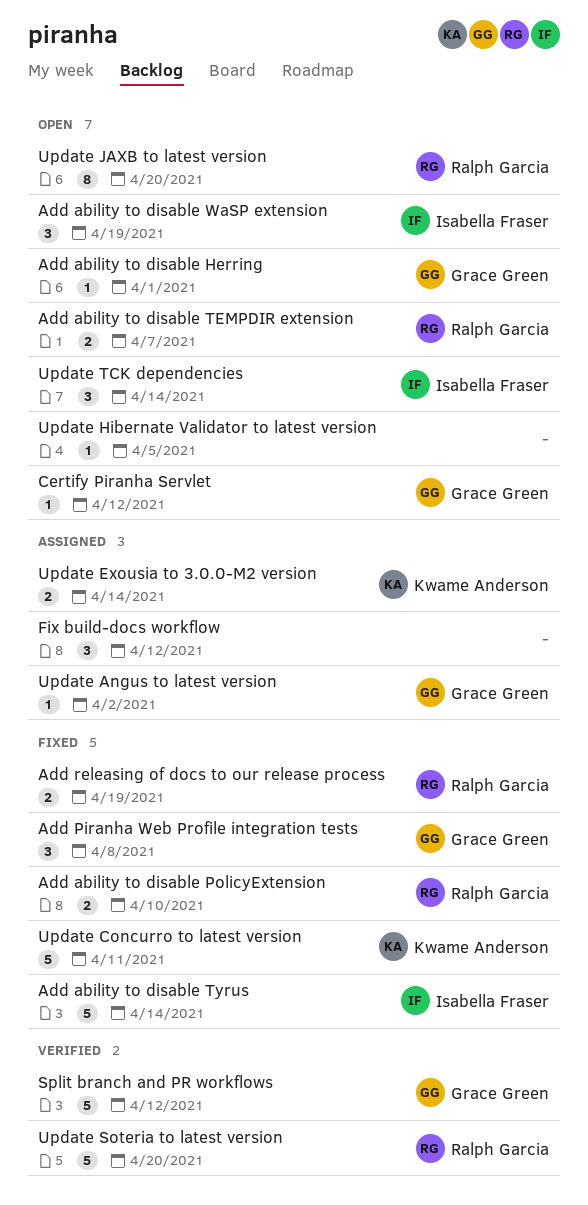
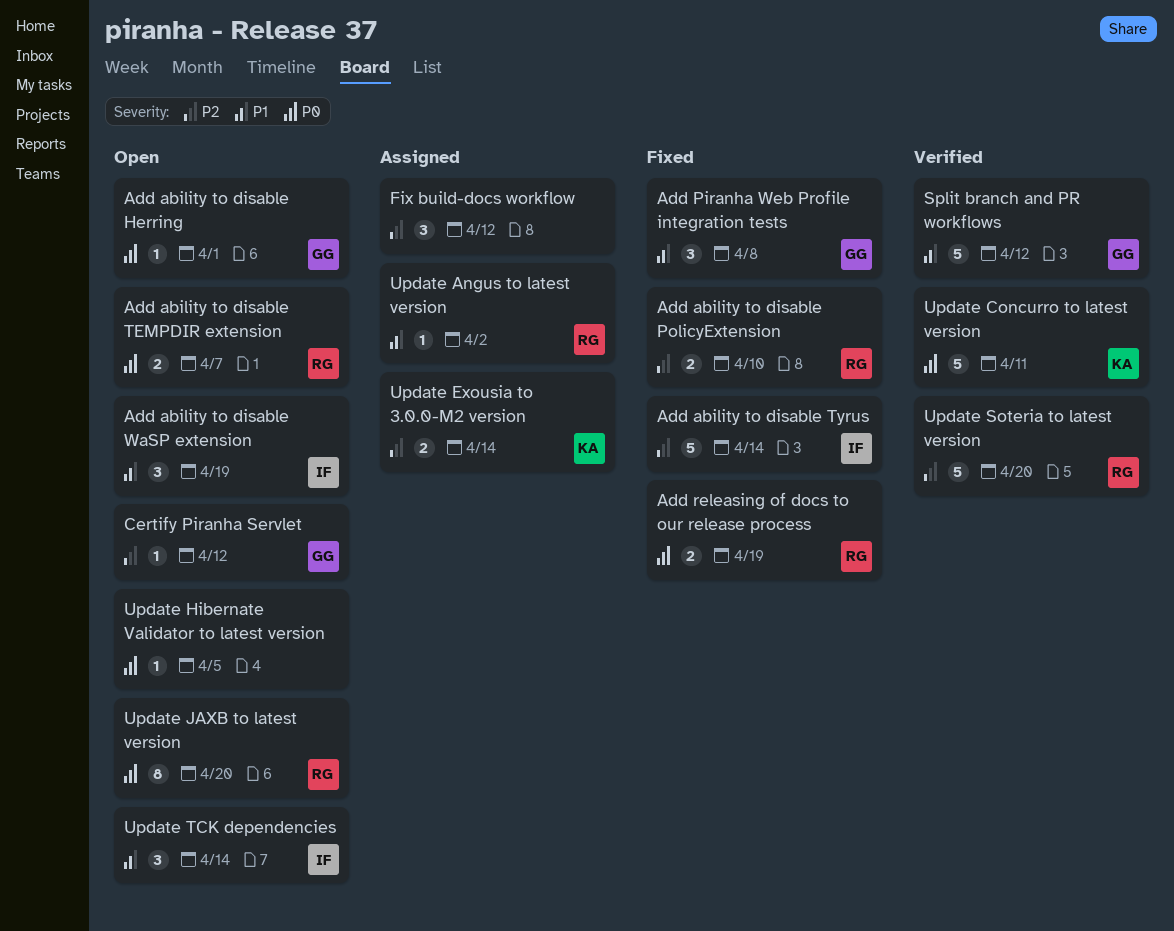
Update Angus to latest version, owner: Grace Green -> Ralph Garcia
Update Concurro to latest version, status: Fixed -> Verified

